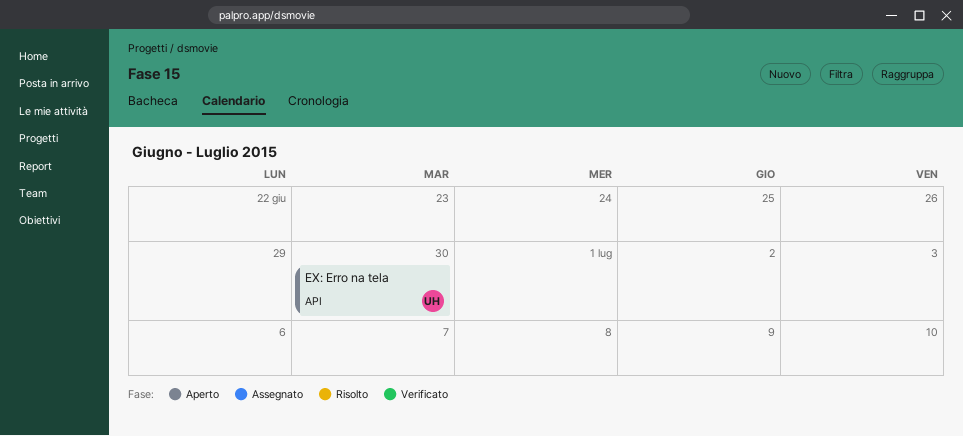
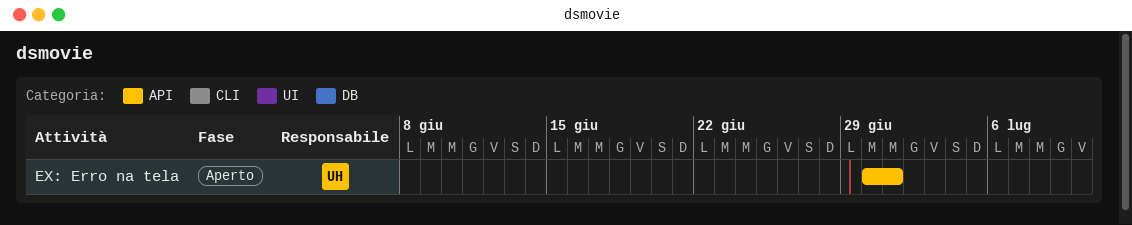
EX: Erro na tela, due: Jun 30 -> Jul 1

